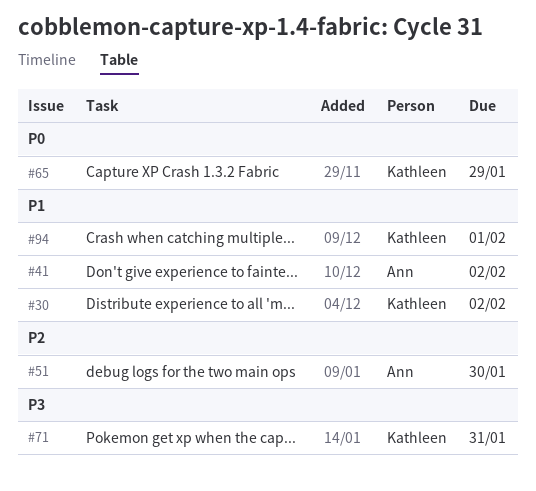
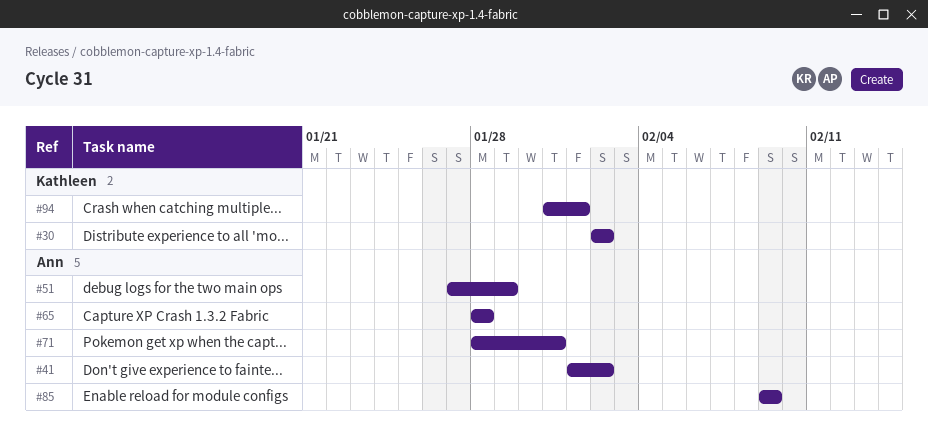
#51, due: Jan 30 -> Jan 29
#65, owner: Kathleen -> Ann
#65, due: Jan 29 -> Jan 28
#71, owner: Kathleen -> Ann
#85: none -> present

